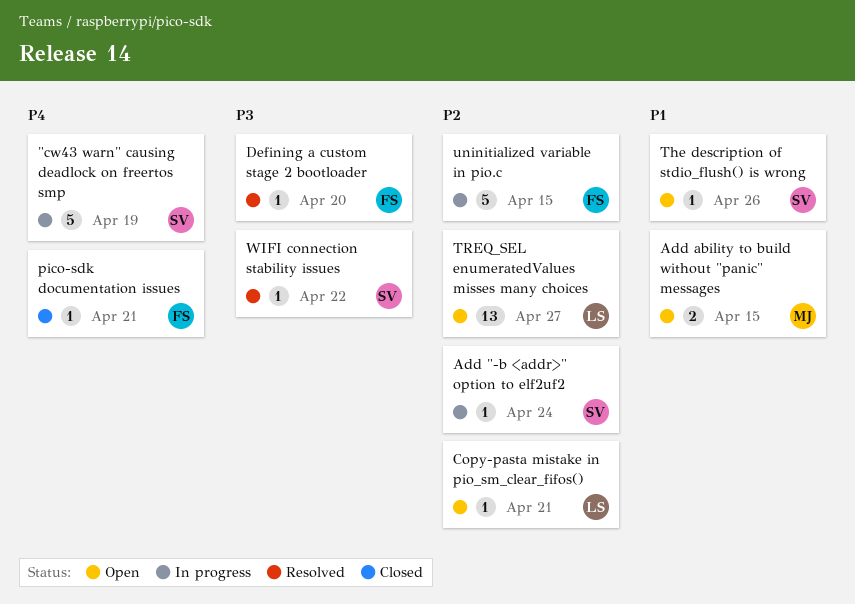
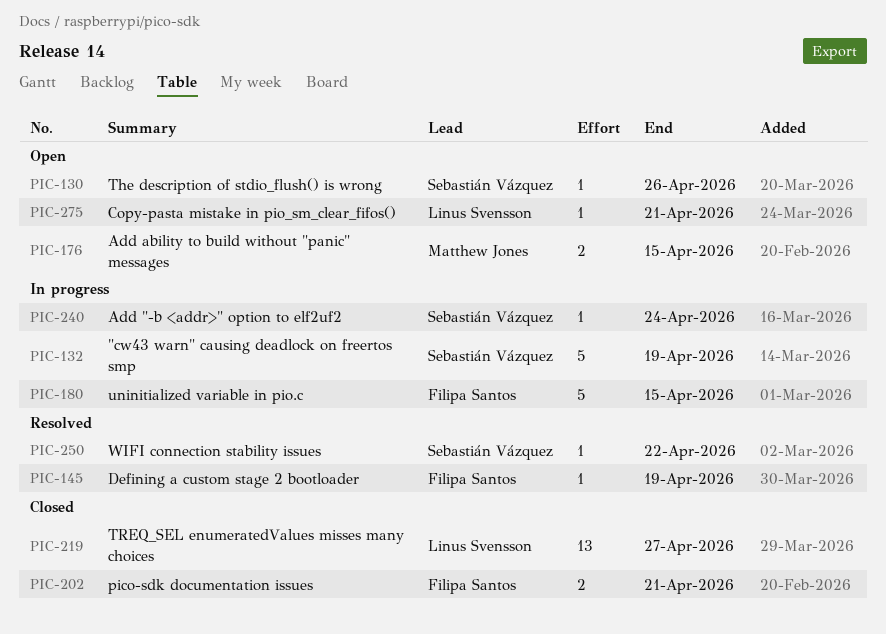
Defining a custom stage 2 bootloader, due: Apr 20 -> Apr 19
pico-sdk documentation issues, estimate: 1 -> 2
TREQ_SEL enumeratedValues misses many choices, status: Open -> Closed

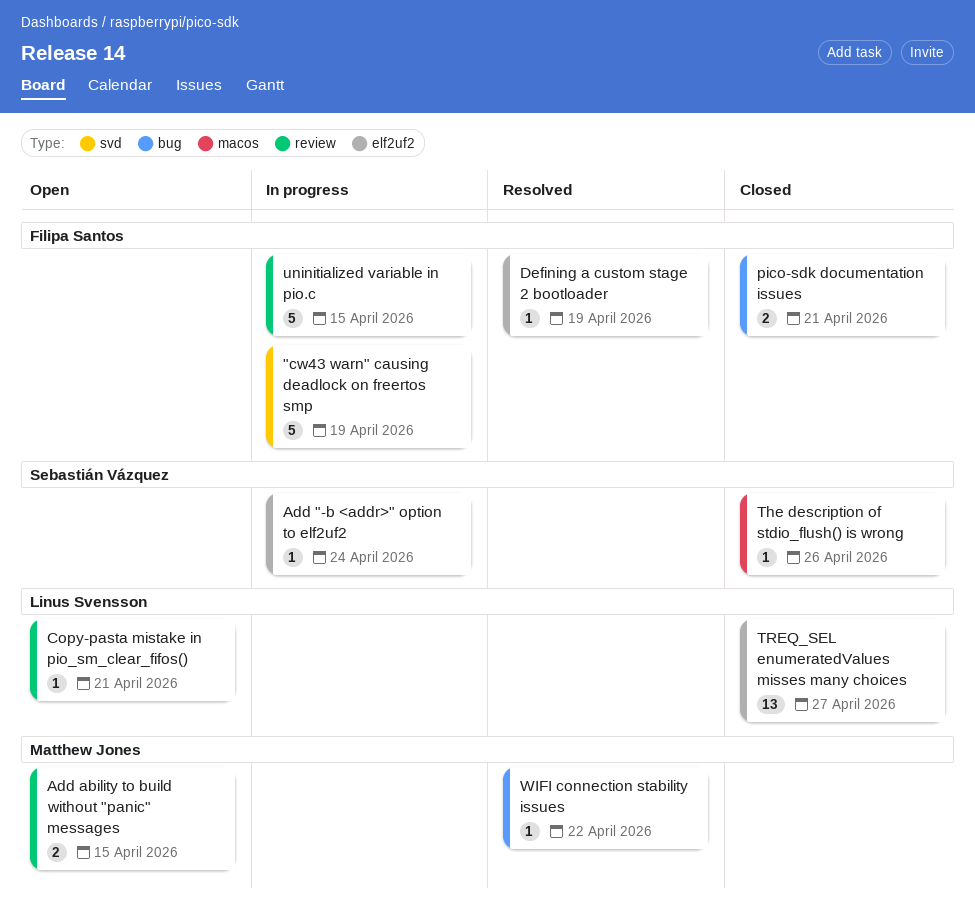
"cw43 warn" causing deadlock on freertos smp, owner: Sebastián Vázquez -> Filipa Santos
The description of stdio_flush() is wrong, status: Open -> Closed
WIFI connection stability issues, owner: Sebastián Vázquez -> Matthew Jones

